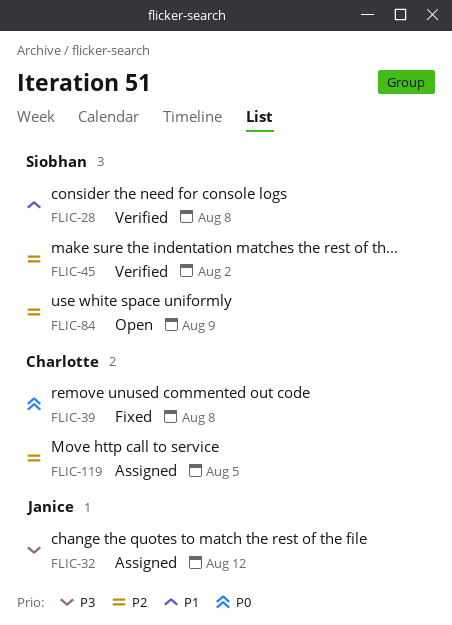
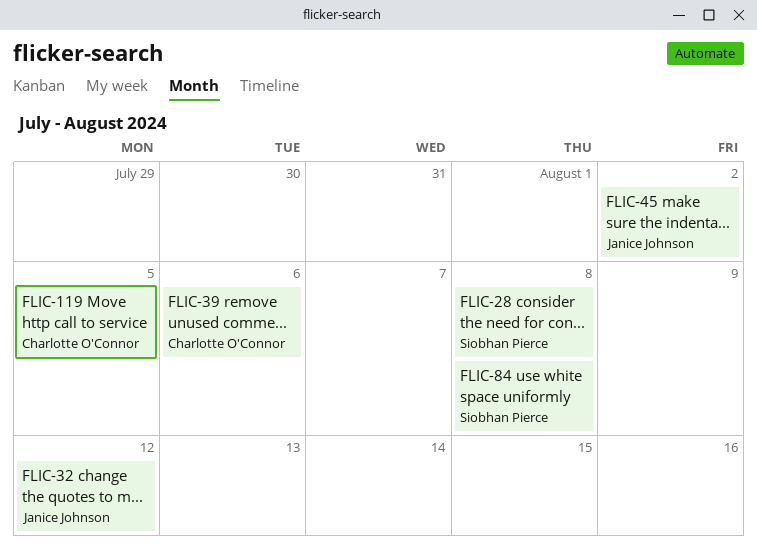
FLIC-39, due: Aug 8 -> Aug 6
FLIC-45, owner: Siobhan Pierce -> Janice Johnson
FLIC-84, due: Aug 9 -> Aug 8

